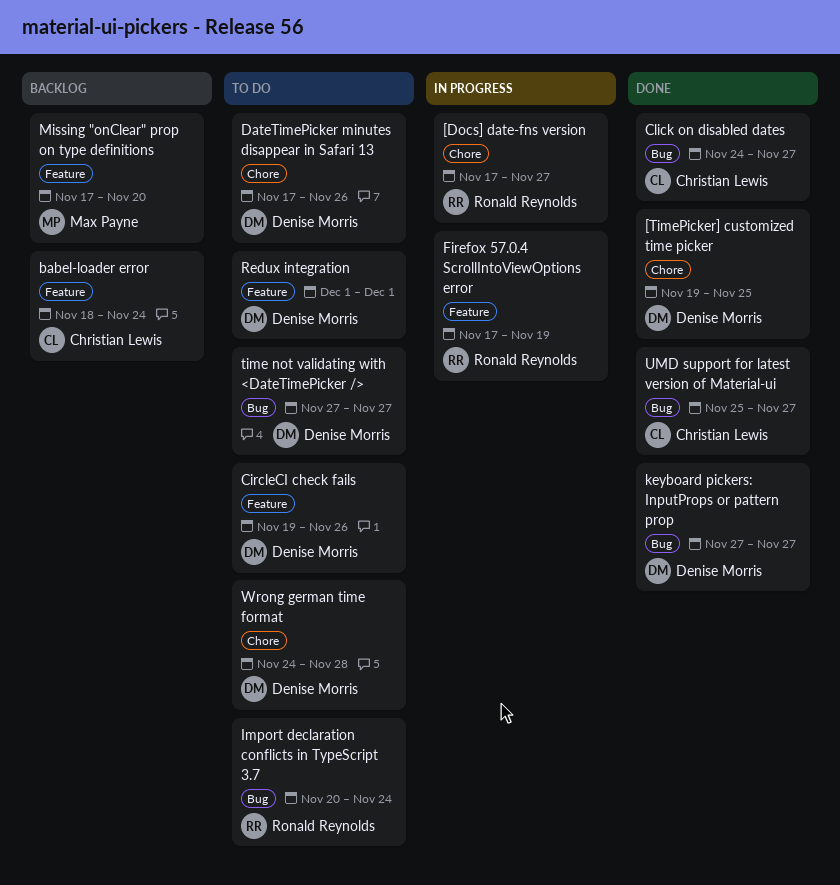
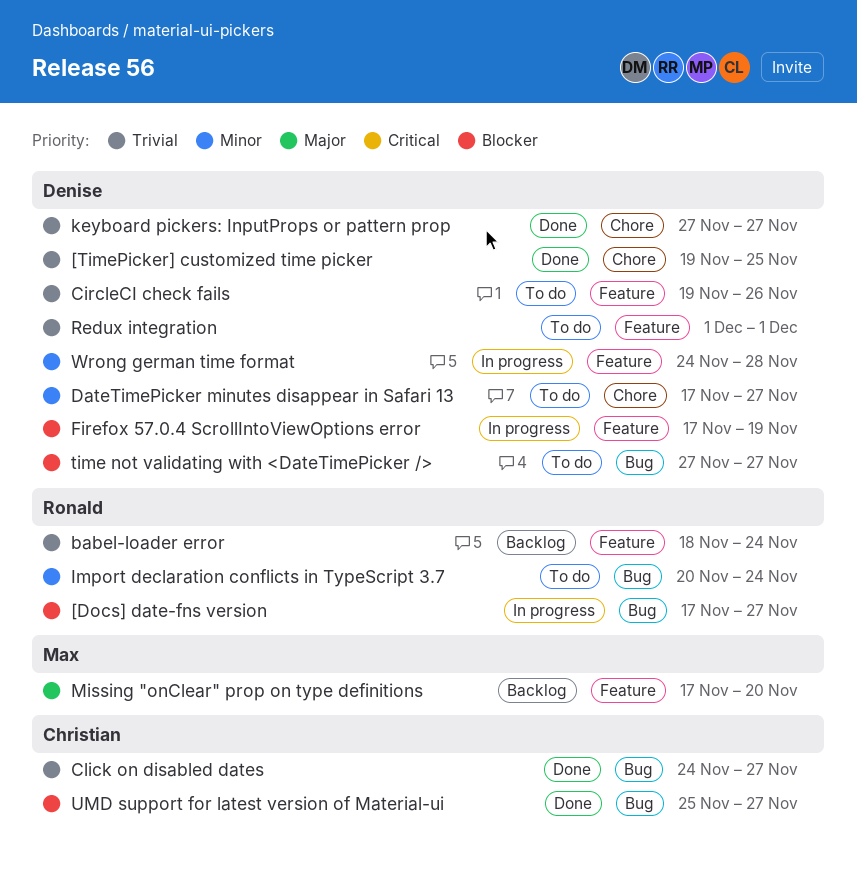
[Docs] date-fns version, label: Chore -> Bug
babel-loader error, owner: Christian Lewis -> Ronald Reynolds
DateTimePicker minutes disappear in Safari 13, due: Nov 26 -> Nov 27
Firefox 57.0.4 ScrollIntoViewOptions error, owner: Ronald Reynolds -> Denise Morris
keyboard pickers: InputProps or pattern prop, label: Bug -> Chore
Wrong german time format, status: To do -> In progress
Wrong german time format, label: Chore -> Feature

